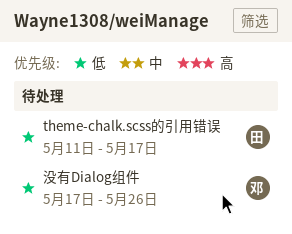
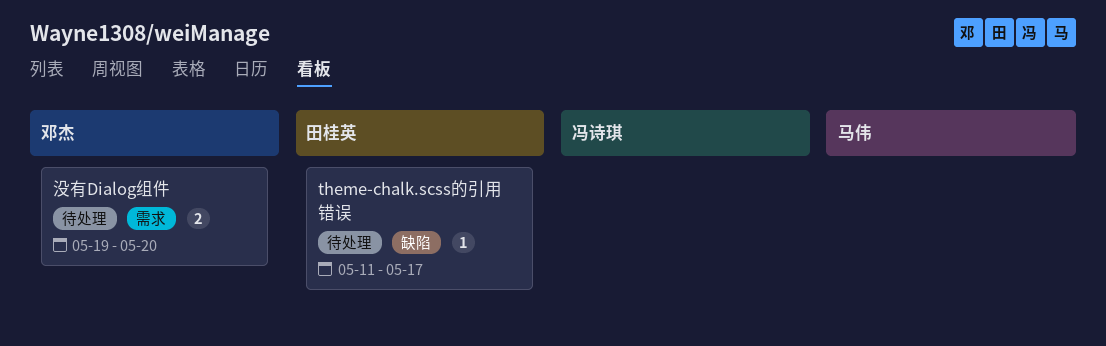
没有Dialog组件, start: May 17 -> May 19
没有Dialog组件, due: May 26 -> May 20

